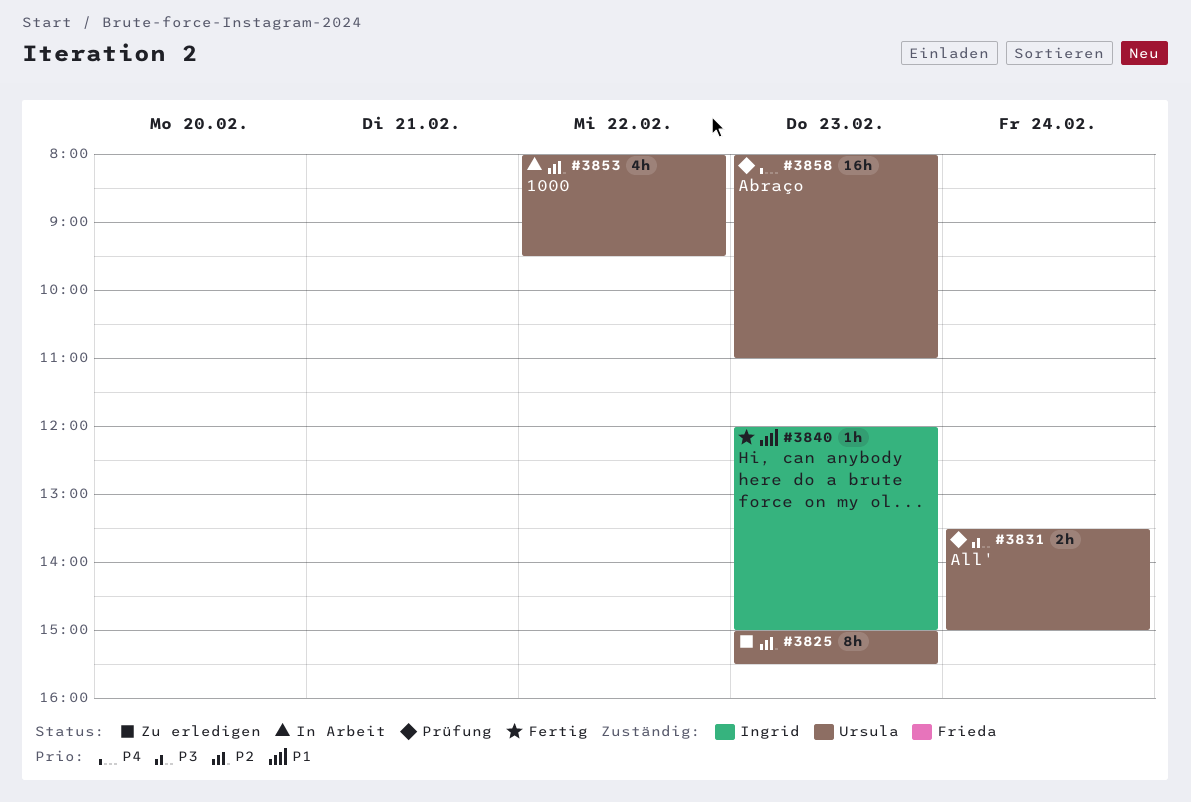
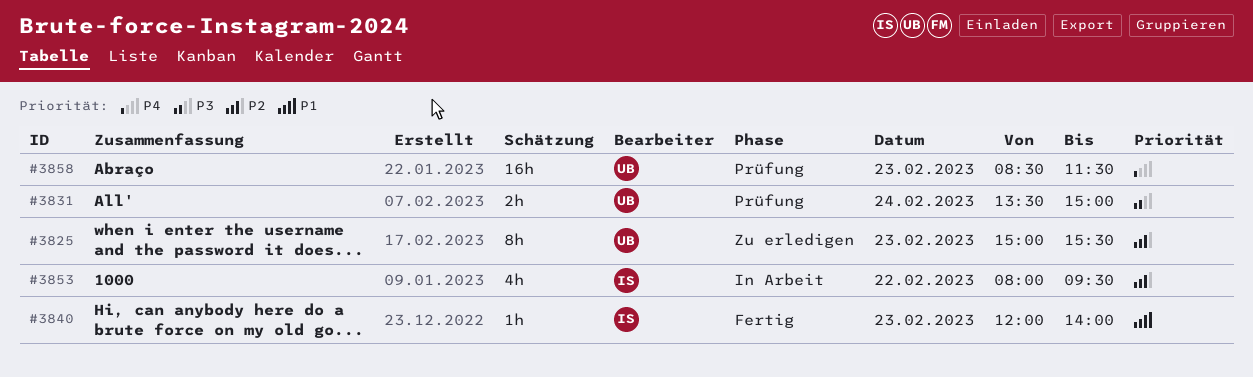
#3840, ends: 15:00 -> 14:00
#3853, owner: Ursula -> Ingrid
#3858, begins: 08:00 -> 08:30
#3858, ends: 11:00 -> 11:30

